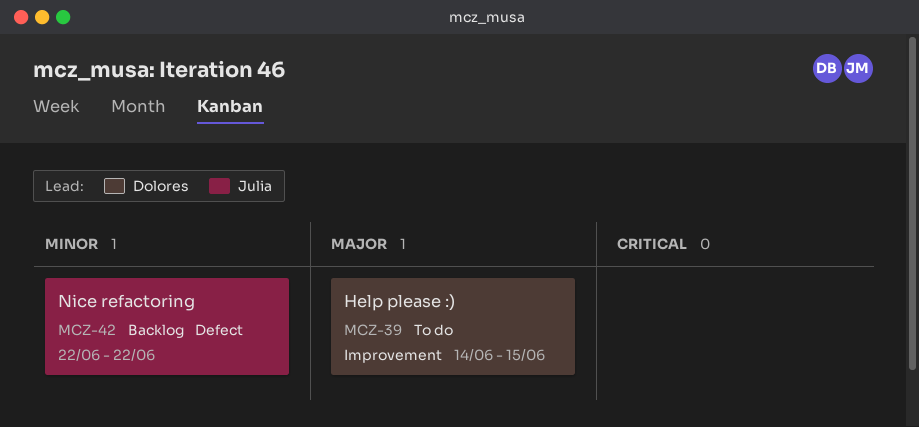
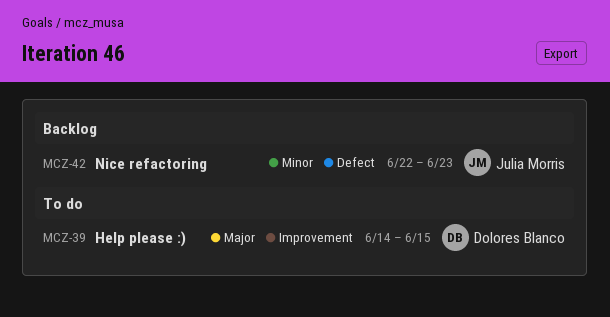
MCZ-42, due: Jun 22 -> Jun 23

